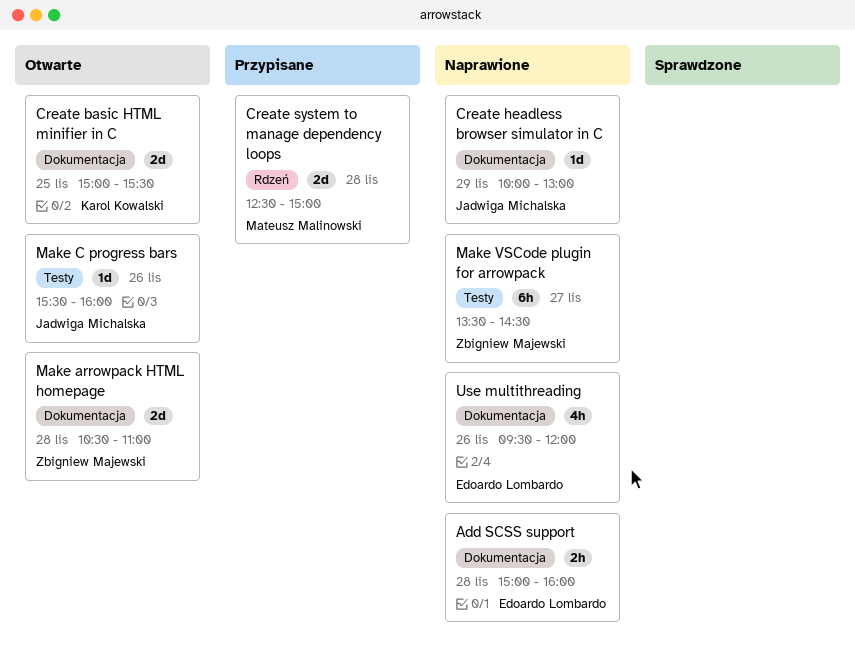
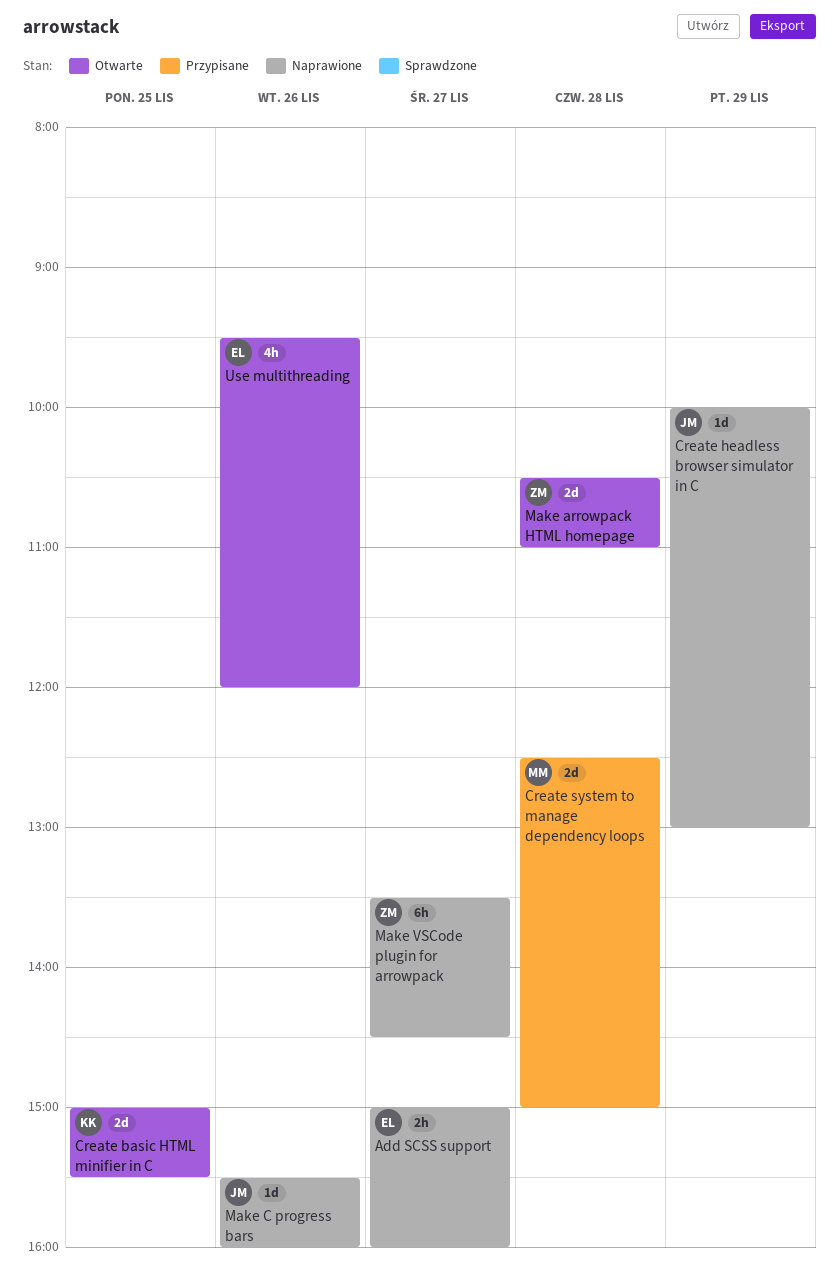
Add SCSS support, day: Nov 28 -> Nov 27
Make C progress bars, status: Otwarte -> Naprawione
Use multithreading, status: Naprawione -> Otwarte

